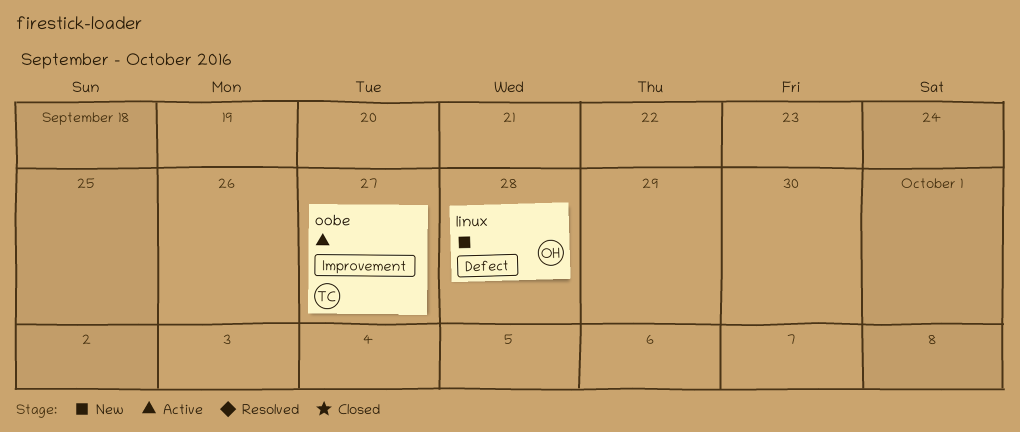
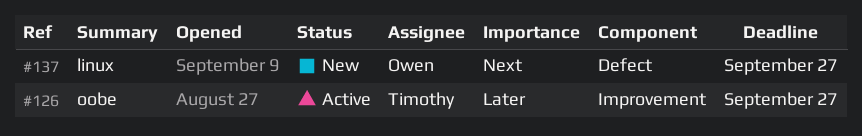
linux, due: Sep 28 -> Sep 27

